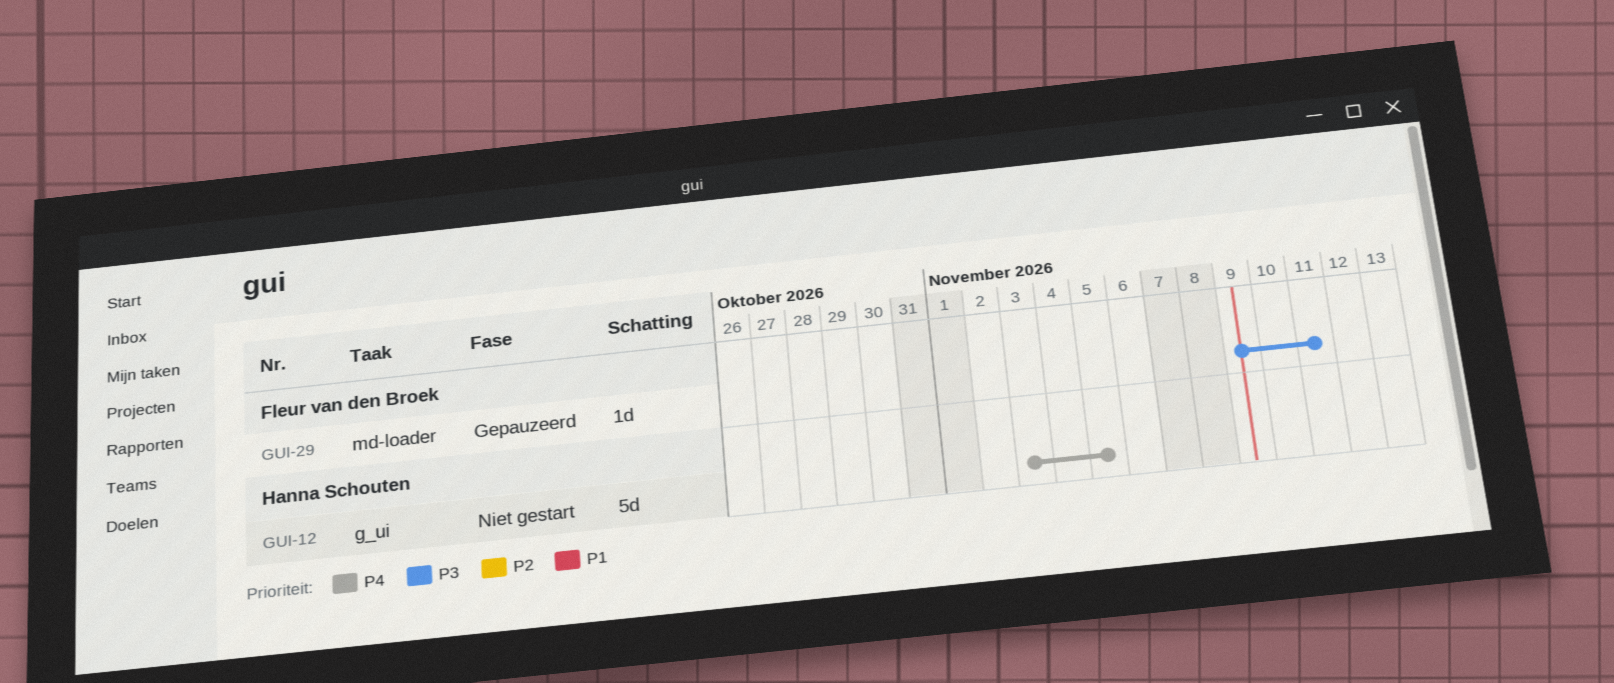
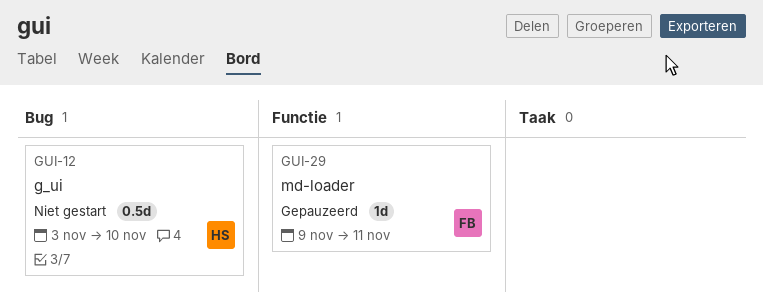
GUI-12, estimate: 5d -> 0.5d
GUI-12, due: Nov 5 -> Nov 10

